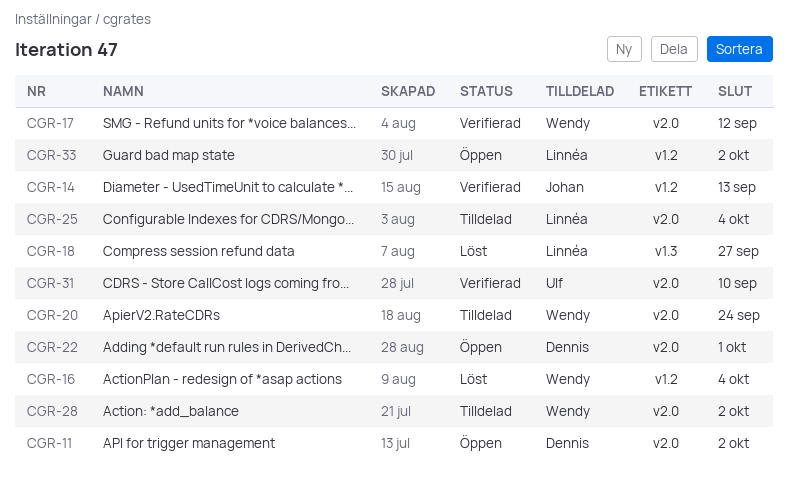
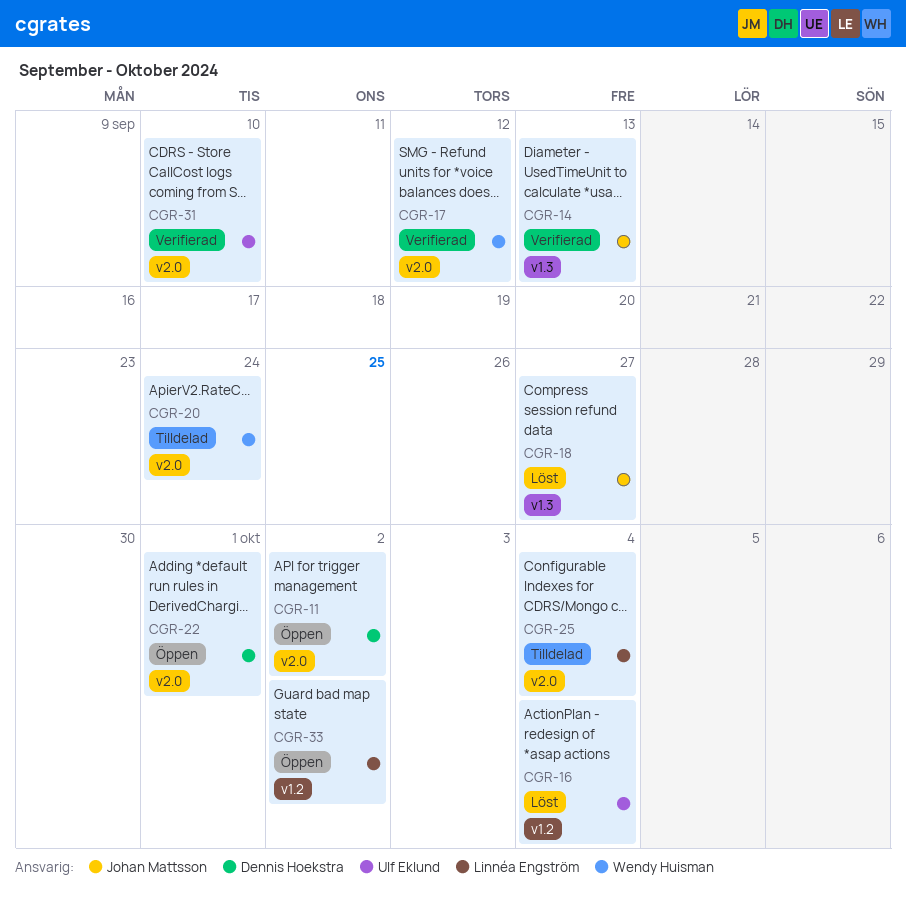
CGR-14, label: v1.2 -> v1.3
CGR-16, owner: Wendy Huisman -> Ulf Eklund
CGR-18, owner: Linnéa Engström -> Johan Mattsson
CGR-28: present -> none

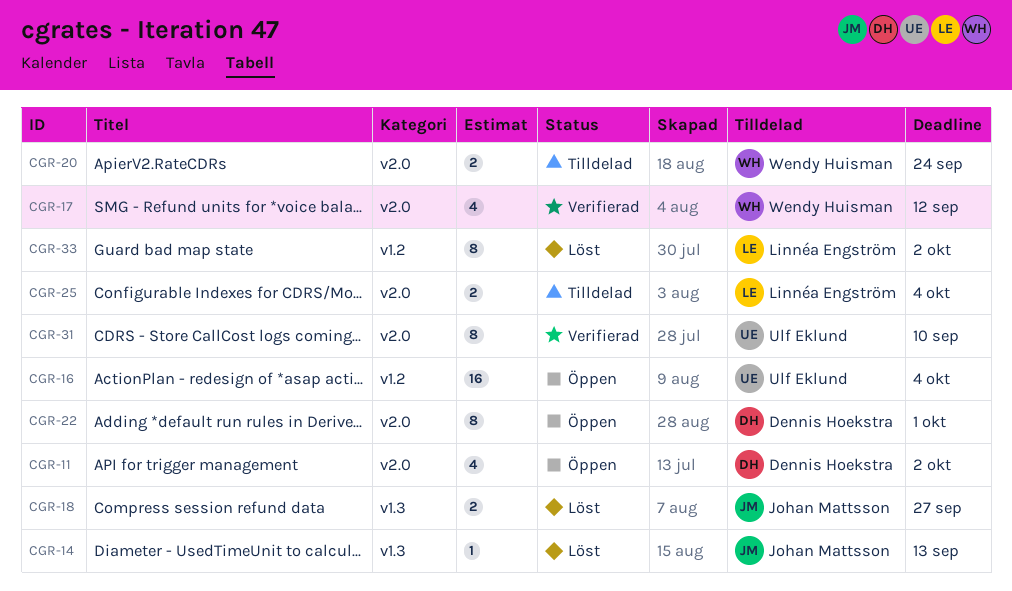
CGR-14, status: Verifierad -> Löst
CGR-16, status: Löst -> Öppen
CGR-33, status: Öppen -> Löst

